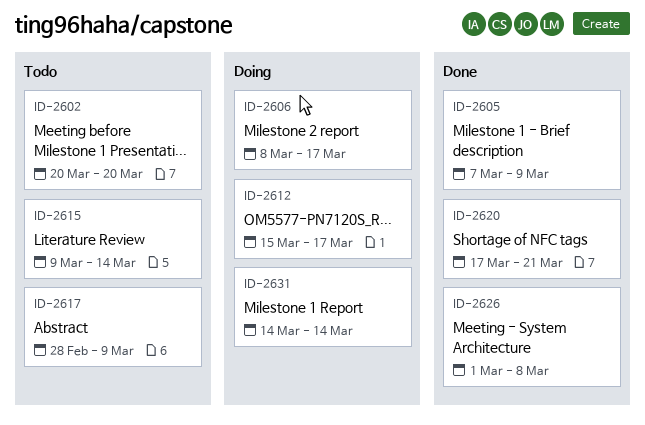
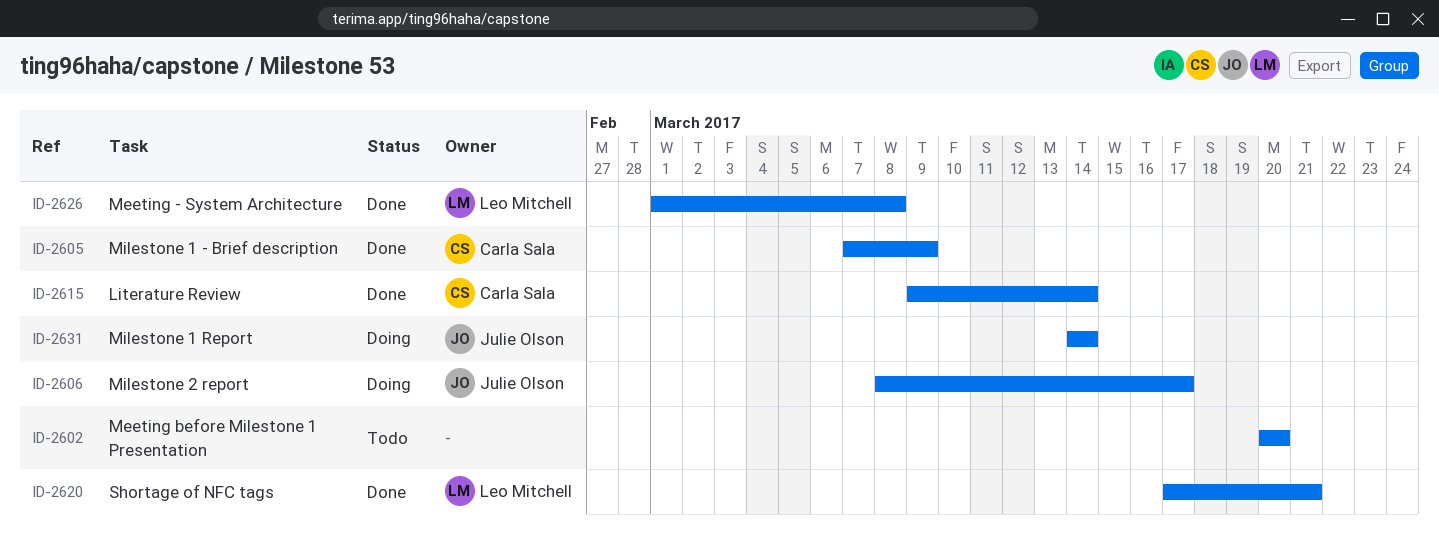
ID-2612: present -> none
ID-2615, status: Todo -> Done
ID-2617: present -> none

